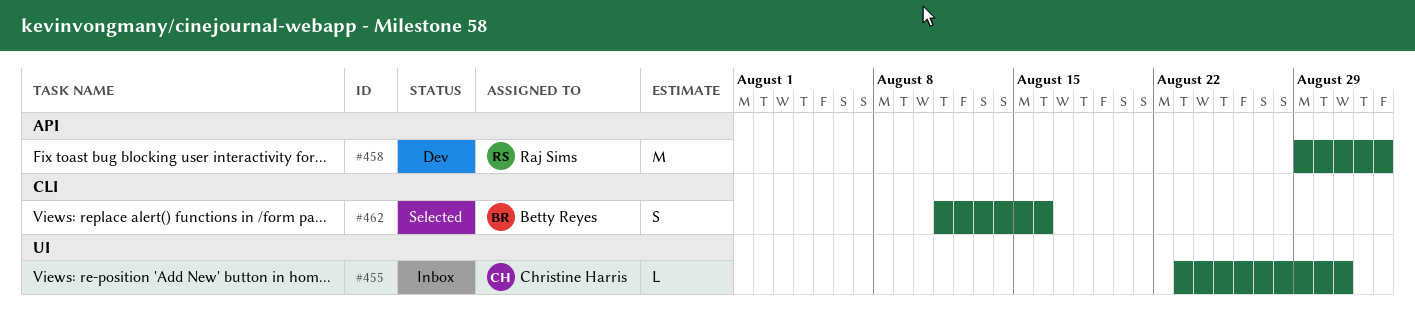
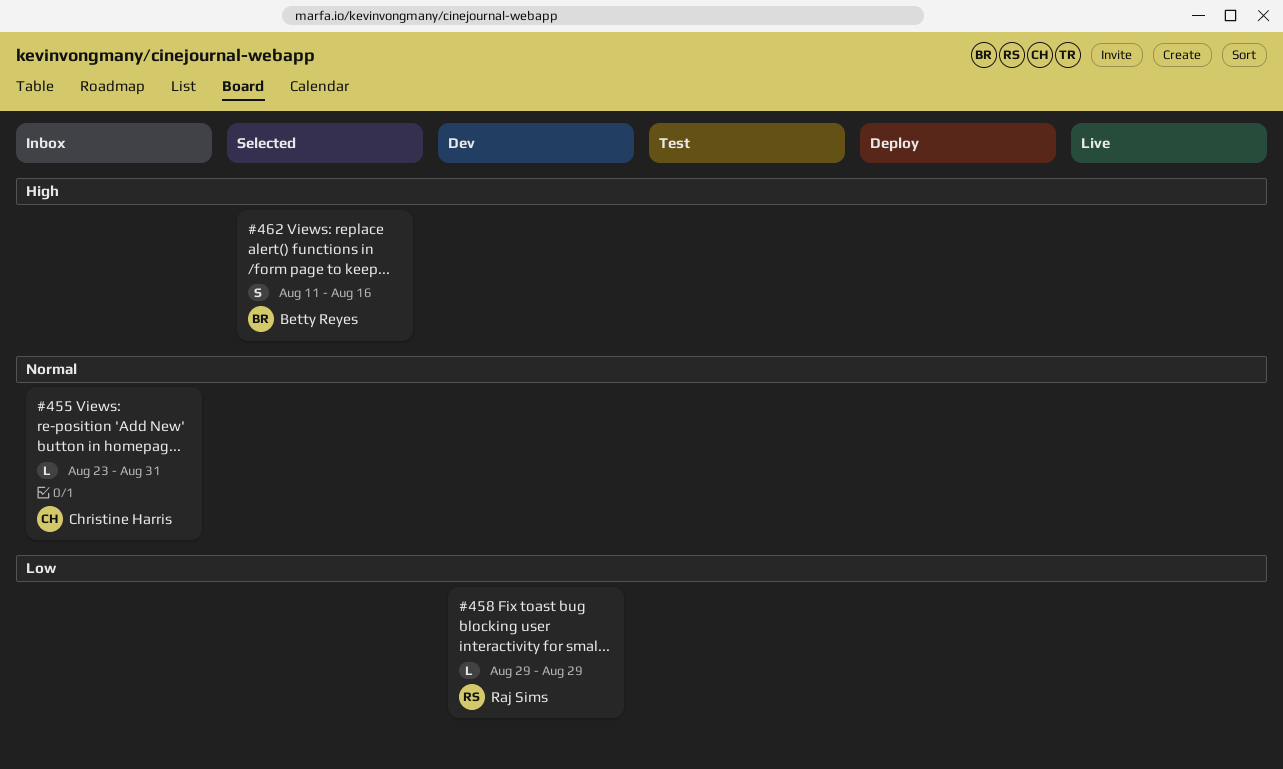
#458, estimate: M -> L
#458, due: Sep 2 -> Aug 29

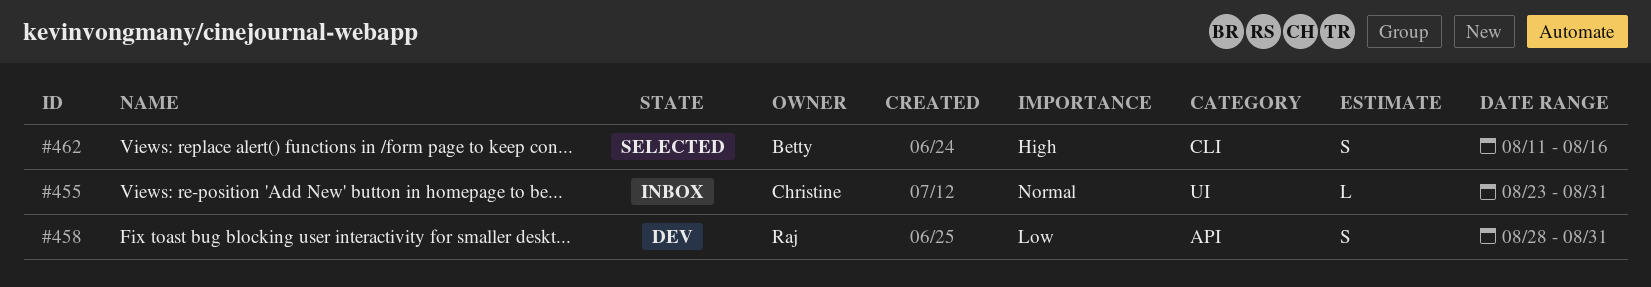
#458, estimate: L -> S
#458, start: Aug 29 -> Aug 28
#458, due: Aug 29 -> Aug 31

